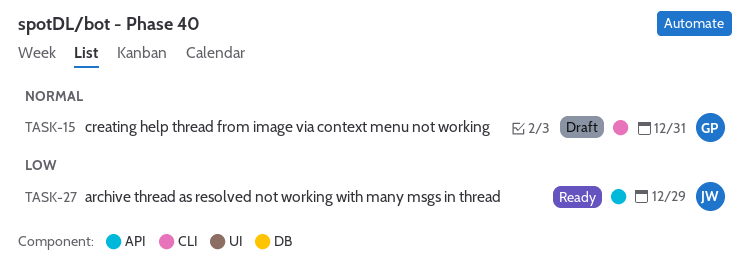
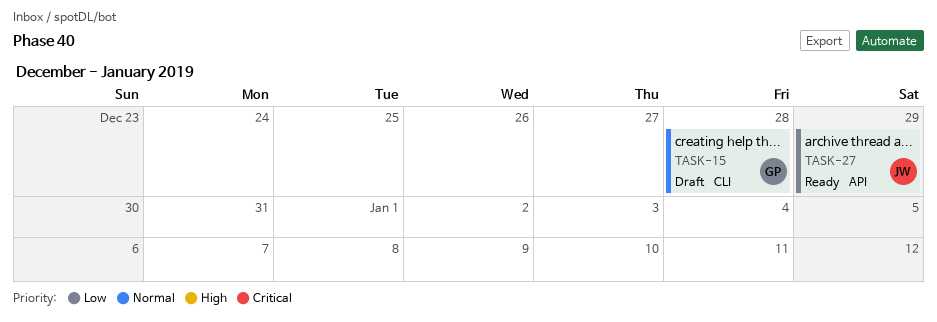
TASK-15, due: Dec 31 -> Dec 28

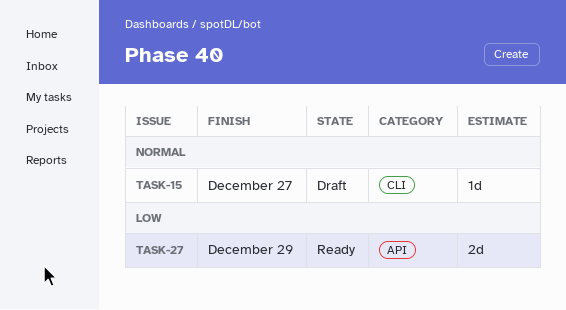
TASK-15, due: Dec 28 -> Dec 27

